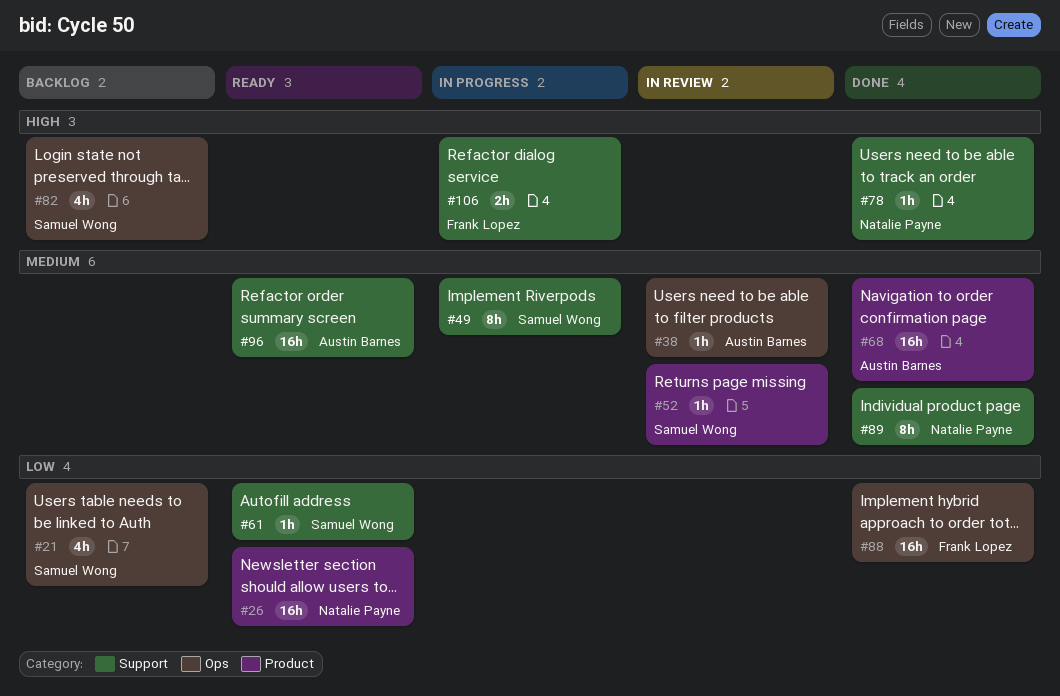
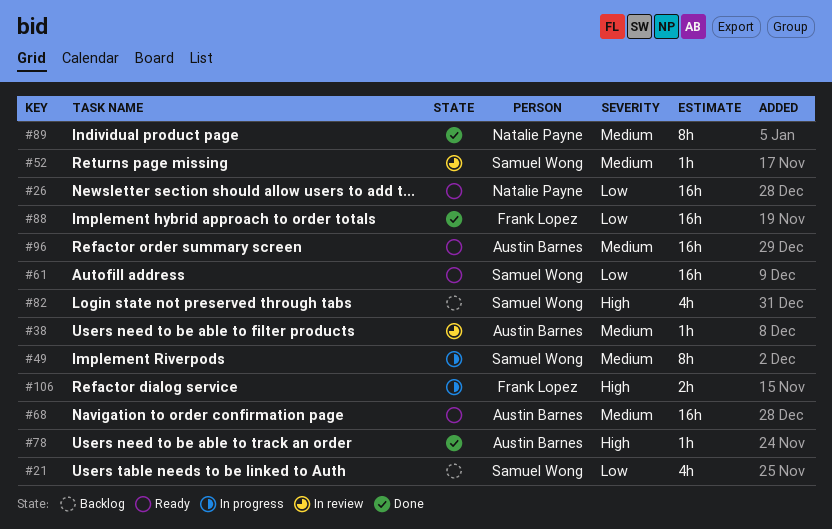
#61, estimate: 1h -> 16h
#68, status: Done -> Ready
#78, owner: Natalie Payne -> Austin Barnes

